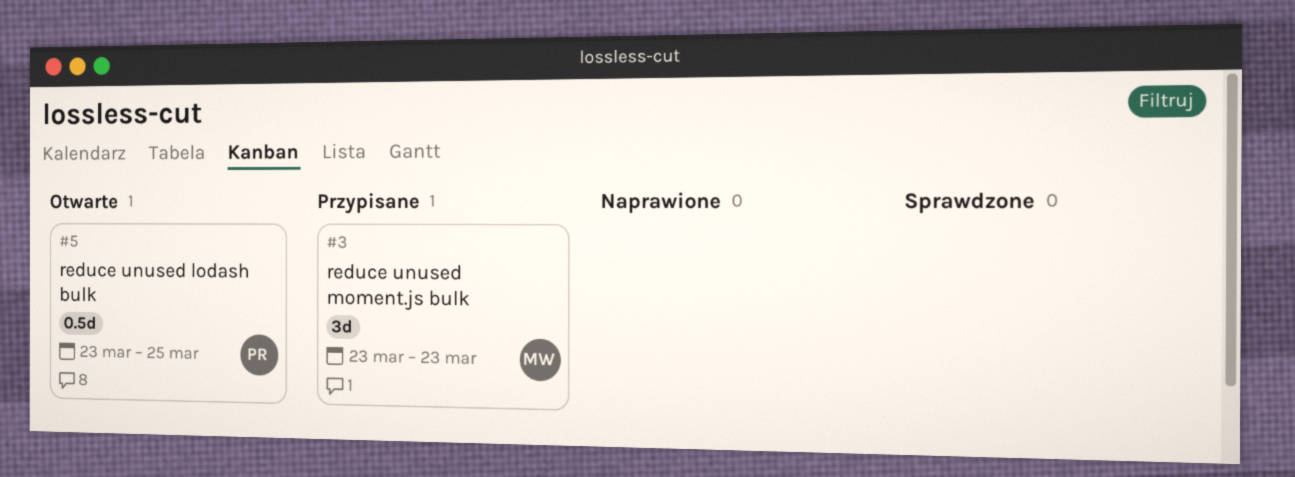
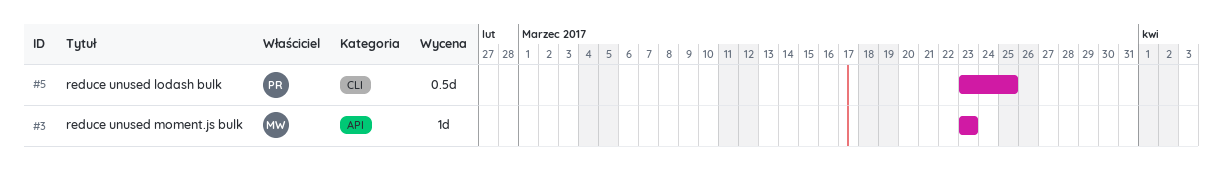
#3, estimate: 3d -> 1d

